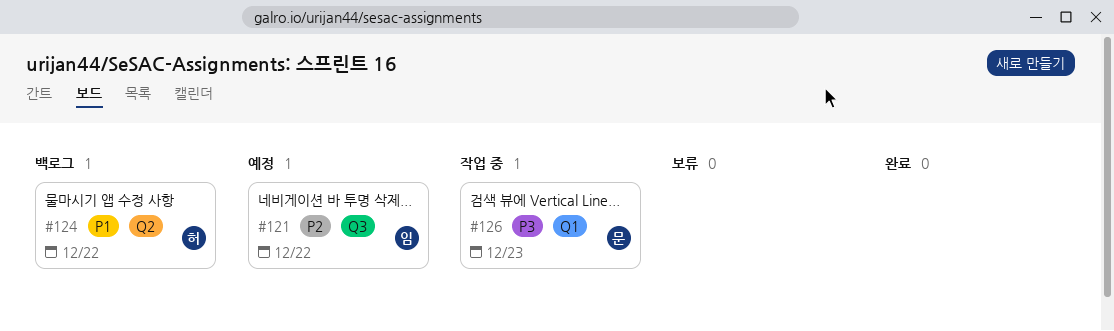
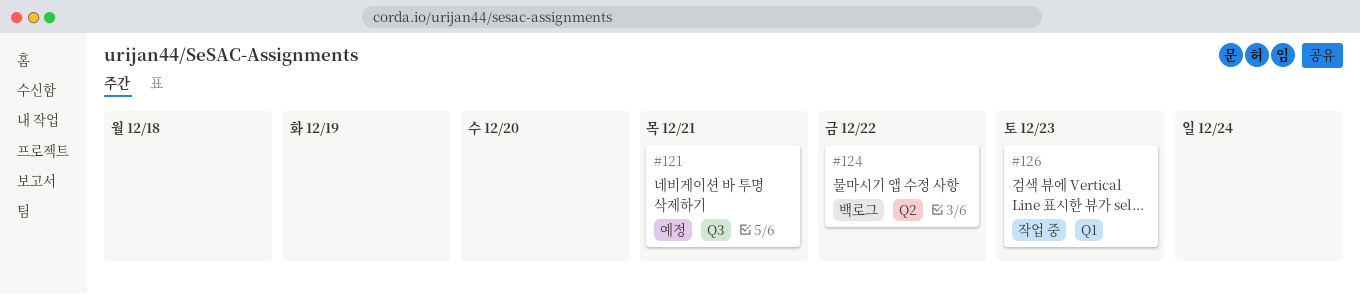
#121, due: Dec 22 -> Dec 21

